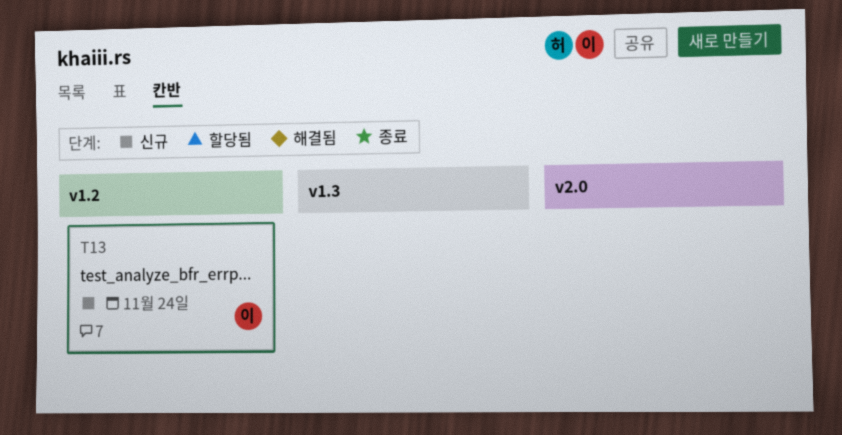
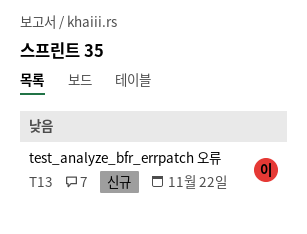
T13, due: Nov 24 -> Nov 22

